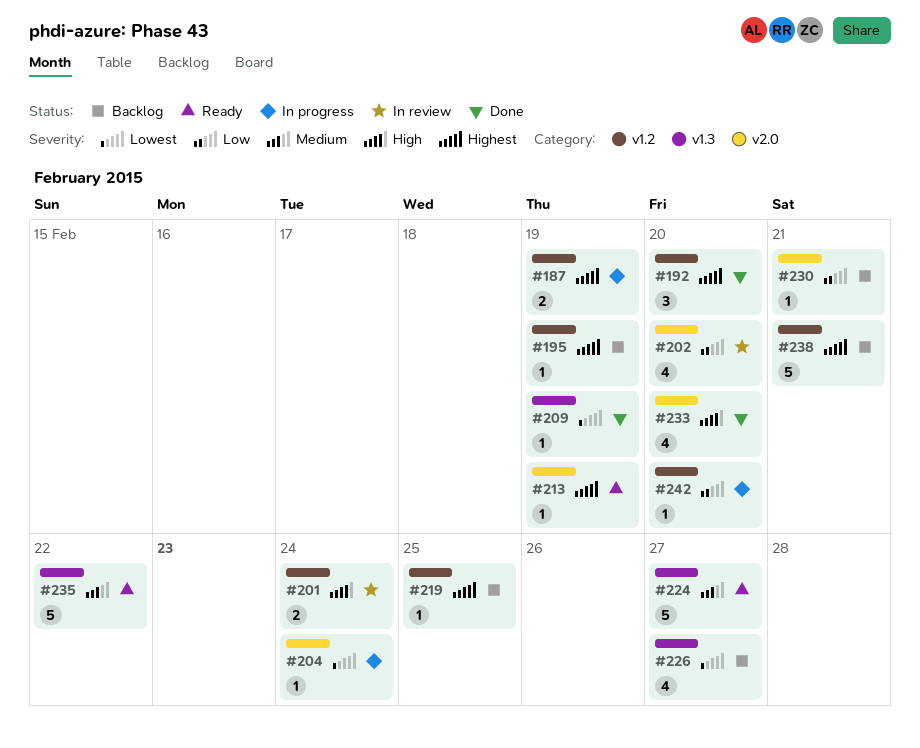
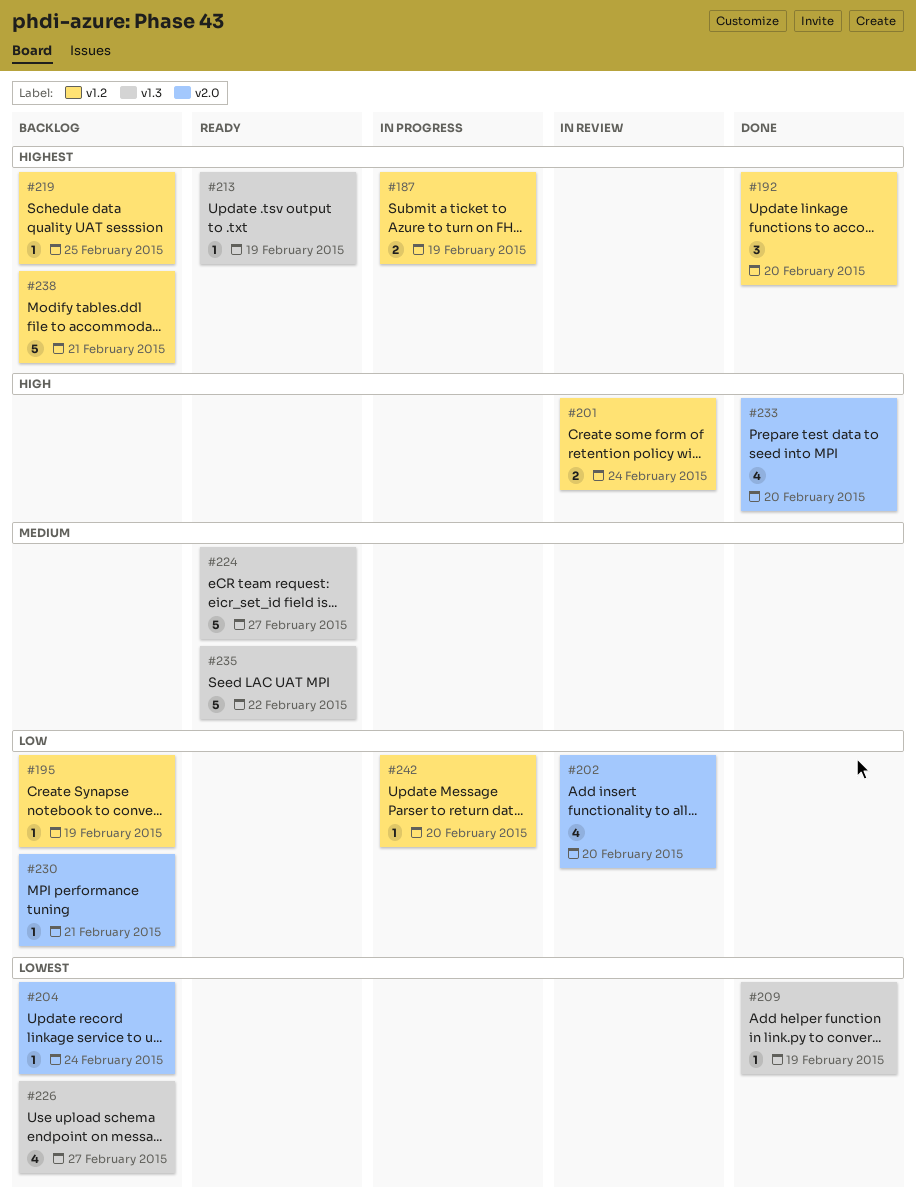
#195, priority: Highest -> Low
#204, status: In progress -> Backlog
#213, label: v2.0 -> v1.3

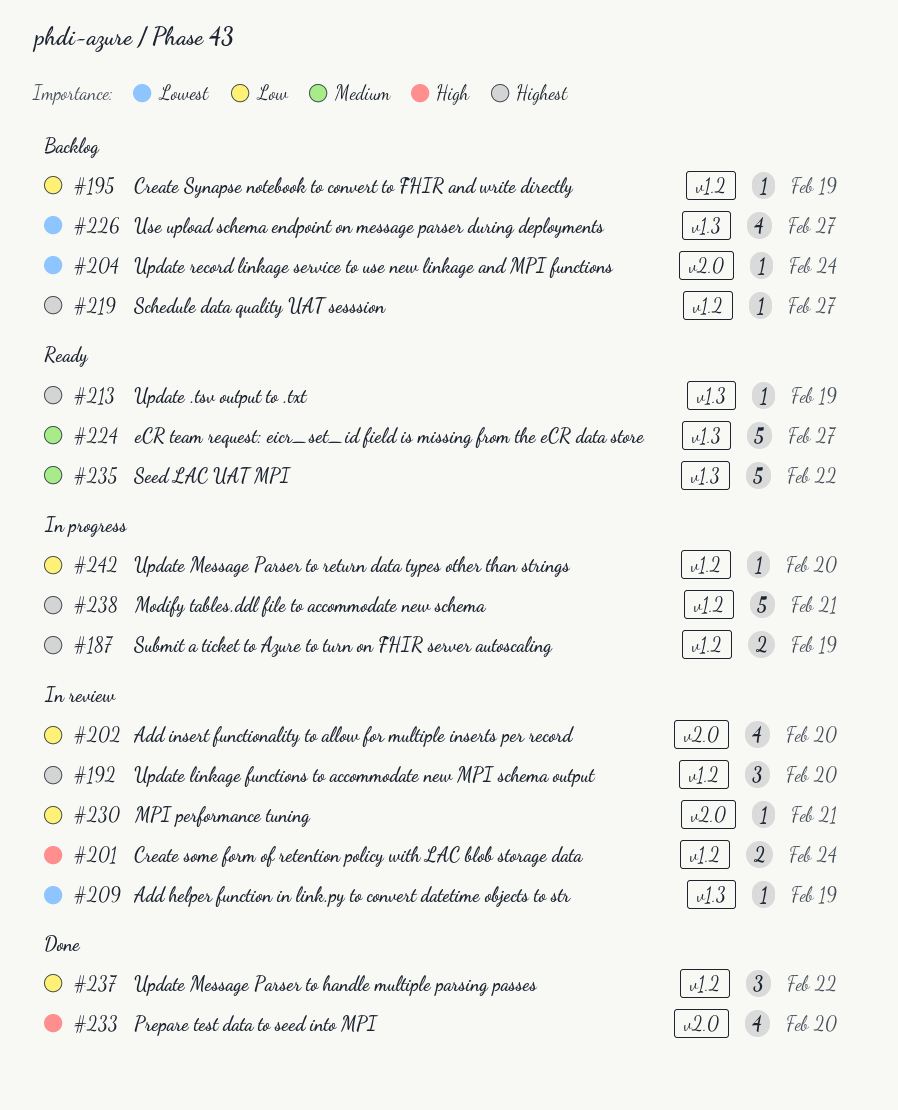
#192, status: Done -> In review
#209, status: Done -> In review
#219, due: Feb 25 -> Feb 27
#230, status: Backlog -> In review
#237: none -> present
#238, status: Backlog -> In progress

